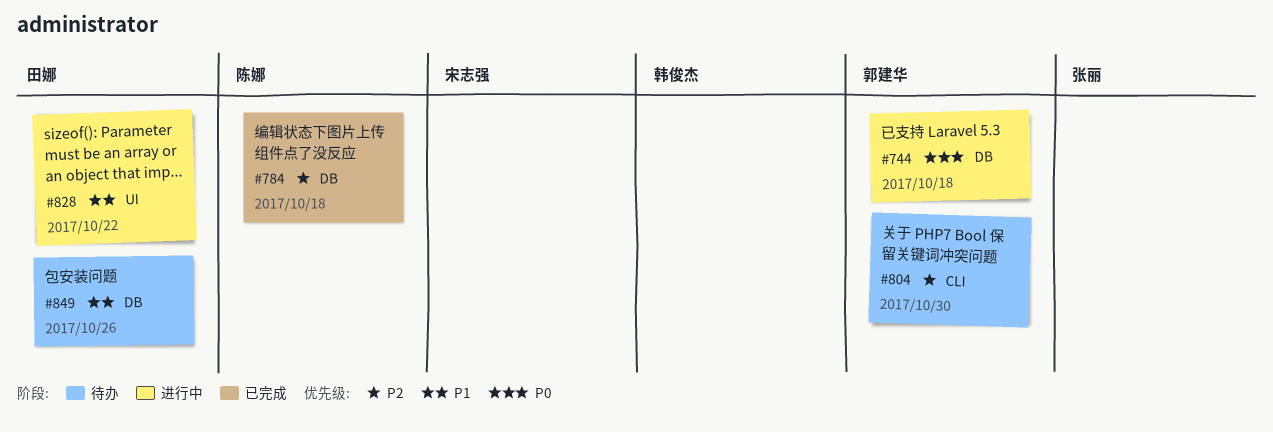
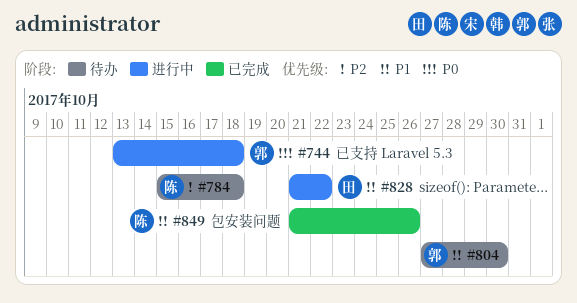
#784, status: 已完成 -> 待办
#804, priority: P2 -> P1
#849, status: 待办 -> 已完成
#849, owner: 田娜 -> 陈娜

